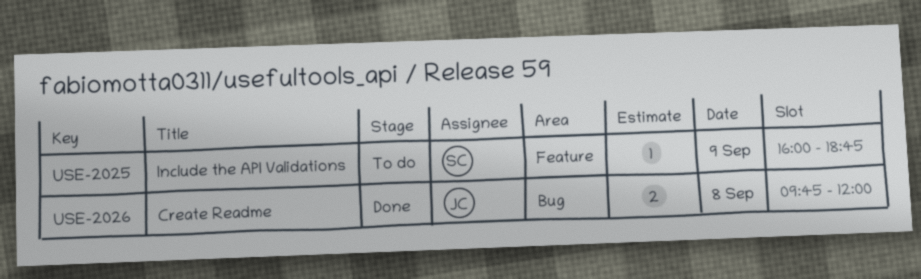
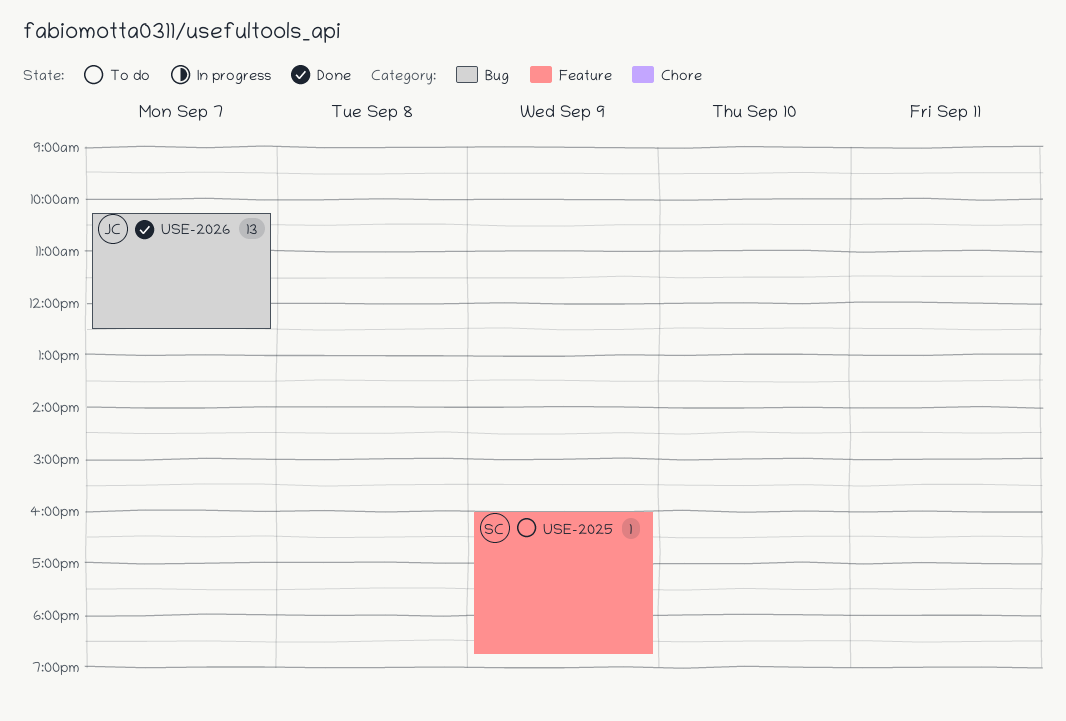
USE-2026, estimate: 2 -> 13
USE-2026, day: Sep 8 -> Sep 7
USE-2026, begins: 09:45 -> 10:15
USE-2026, ends: 12:00 -> 12:30

